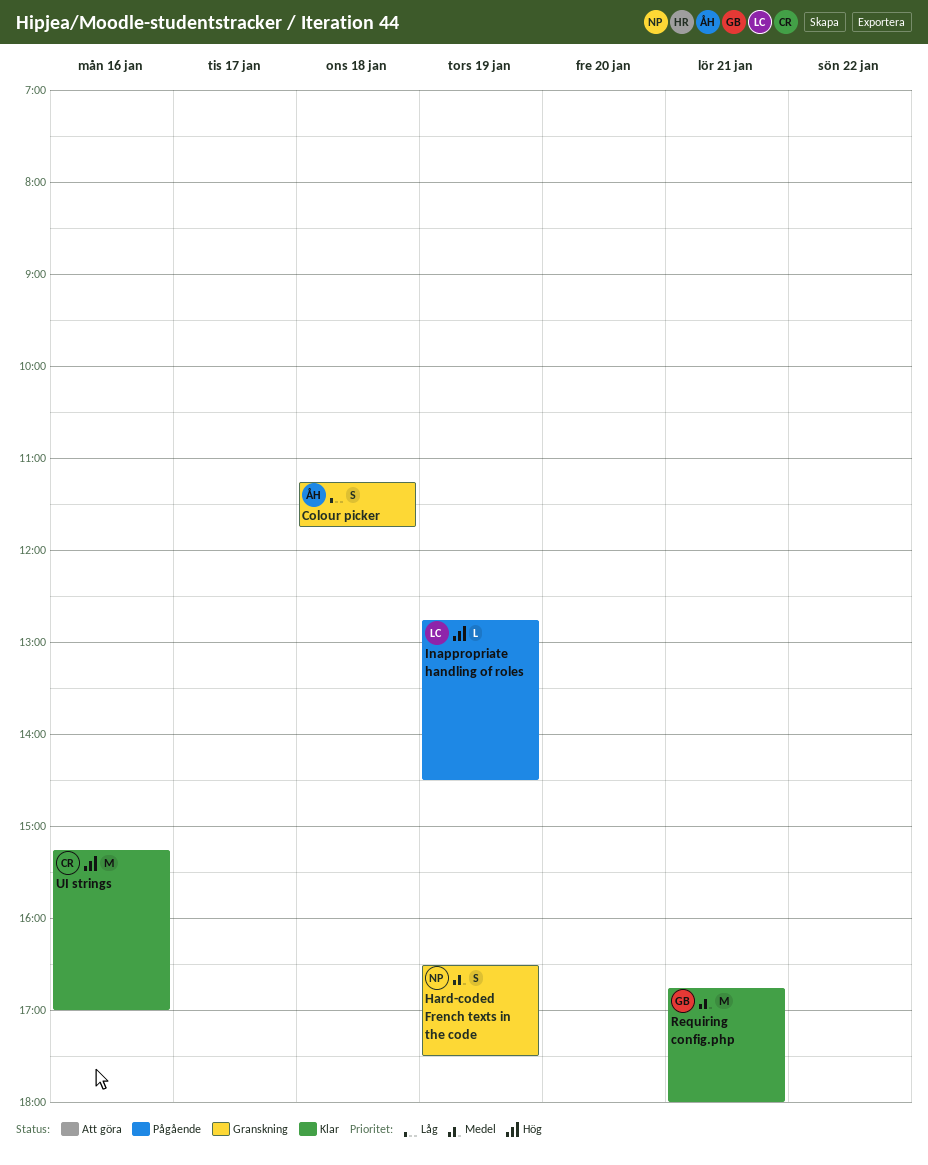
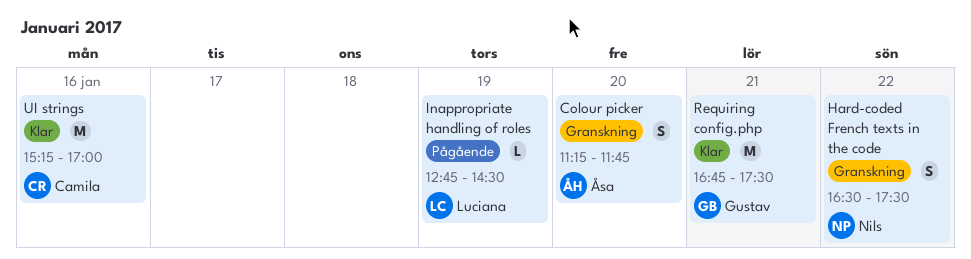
Colour picker, day: Jan 18 -> Jan 20
Hard-coded French texts in the code, day: Jan 19 -> Jan 22
Requiring config.php, ends: 18:00 -> 17:30

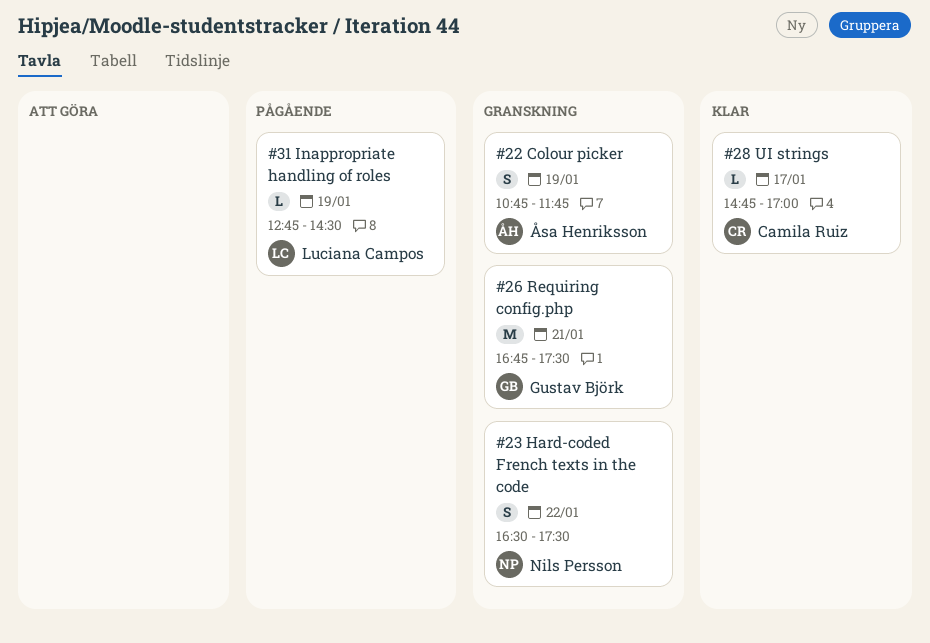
Colour picker, day: Jan 20 -> Jan 19
Colour picker, begins: 11:15 -> 10:45
Requiring config.php, status: Klar -> Granskning
UI strings, estimate: M -> L
UI strings, day: Jan 16 -> Jan 17
UI strings, begins: 15:15 -> 14:45

